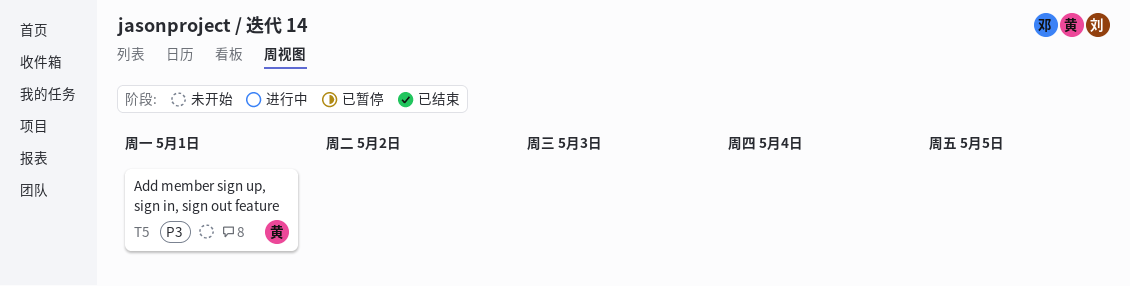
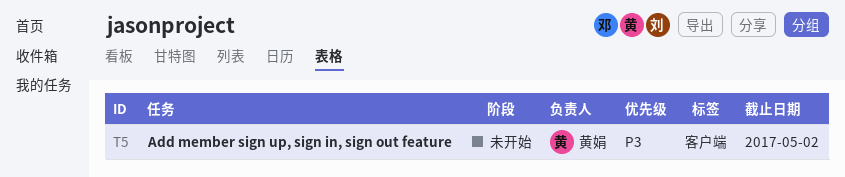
T5, due: May 1 -> May 2

